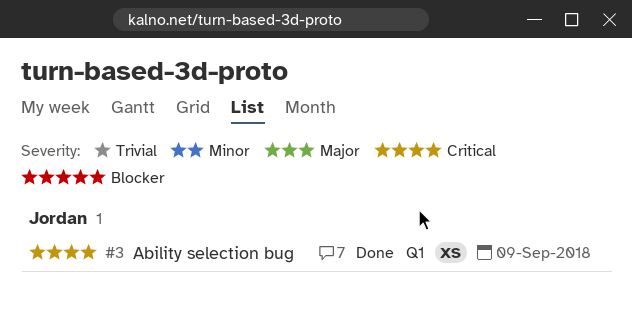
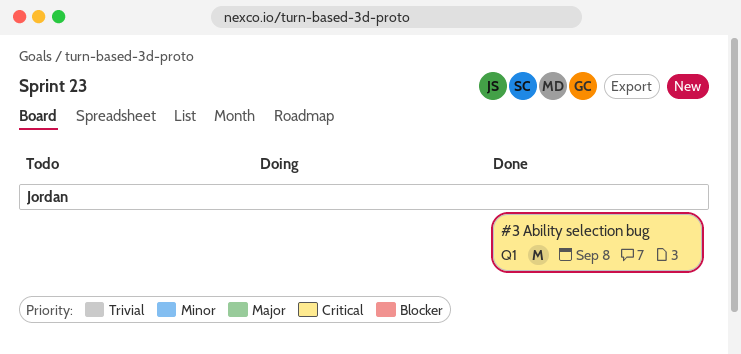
#3, estimate: XS -> M
#3, due: Sep 9 -> Sep 8

